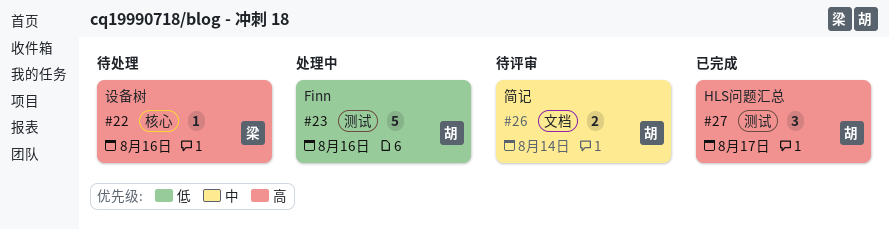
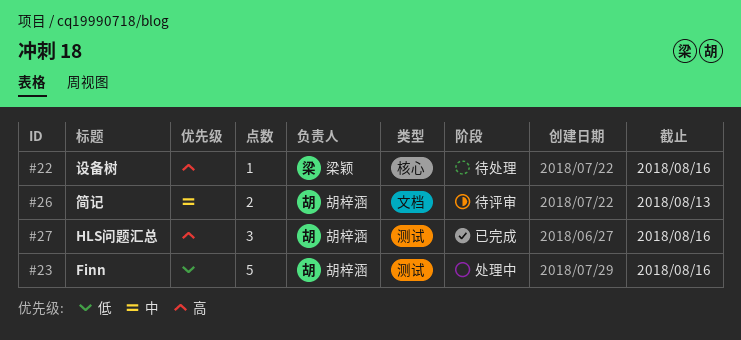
#26, due: Aug 14 -> Aug 13
#27, due: Aug 17 -> Aug 16

